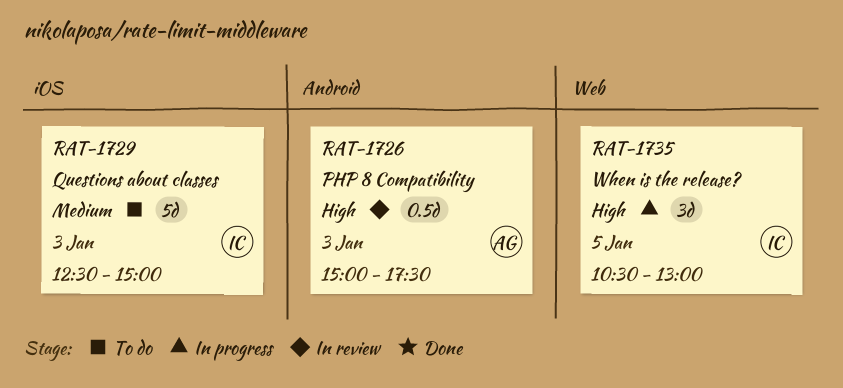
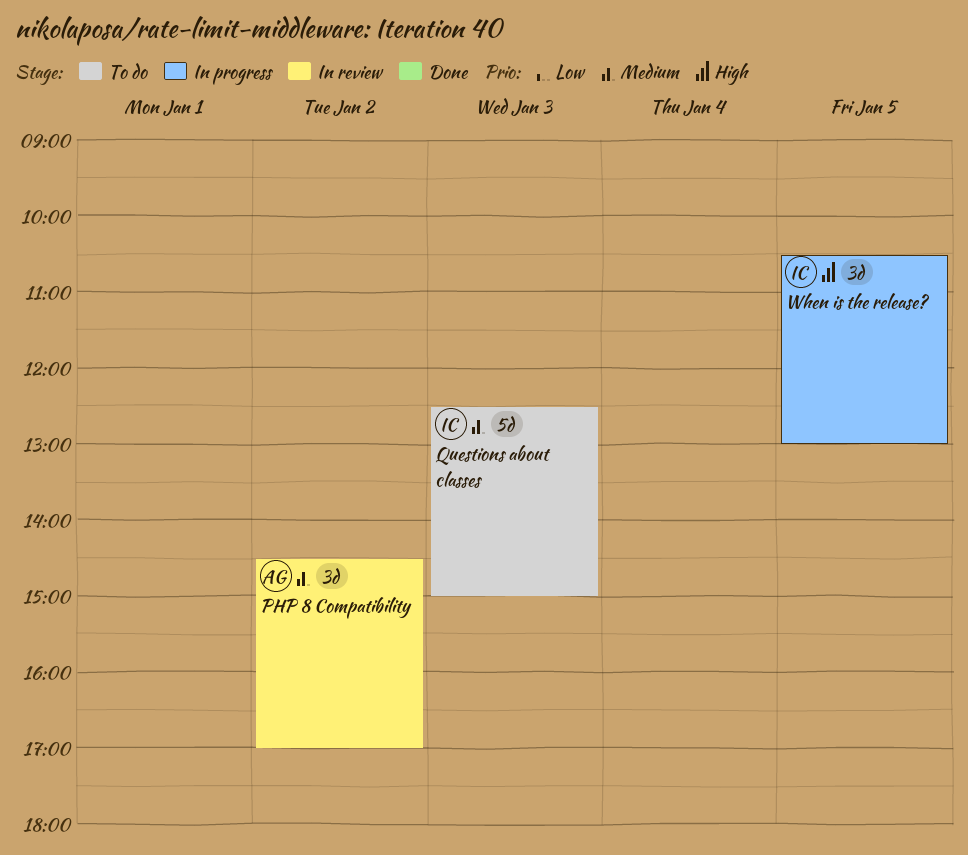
PHP 8 Compatibility, priority: High -> Medium
PHP 8 Compatibility, estimate: 0.5d -> 3d
PHP 8 Compatibility, day: Jan 3 -> Jan 2
PHP 8 Compatibility, begins: 15:00 -> 14:30
PHP 8 Compatibility, ends: 17:30 -> 17:00

